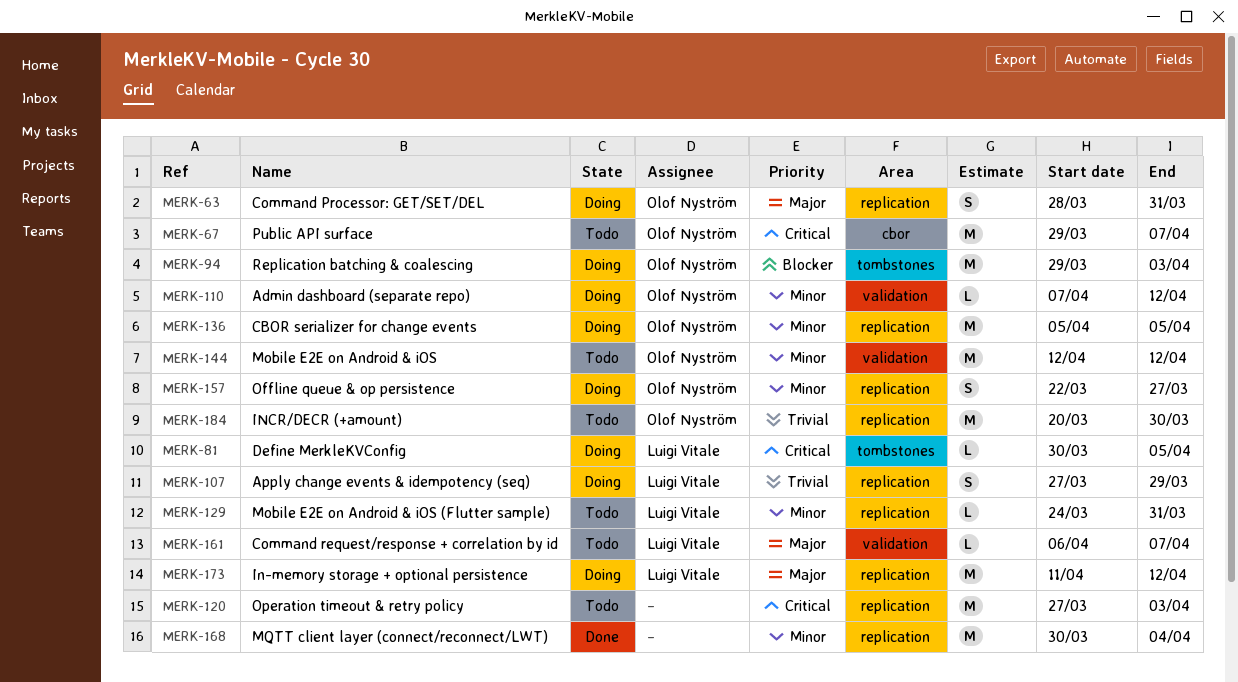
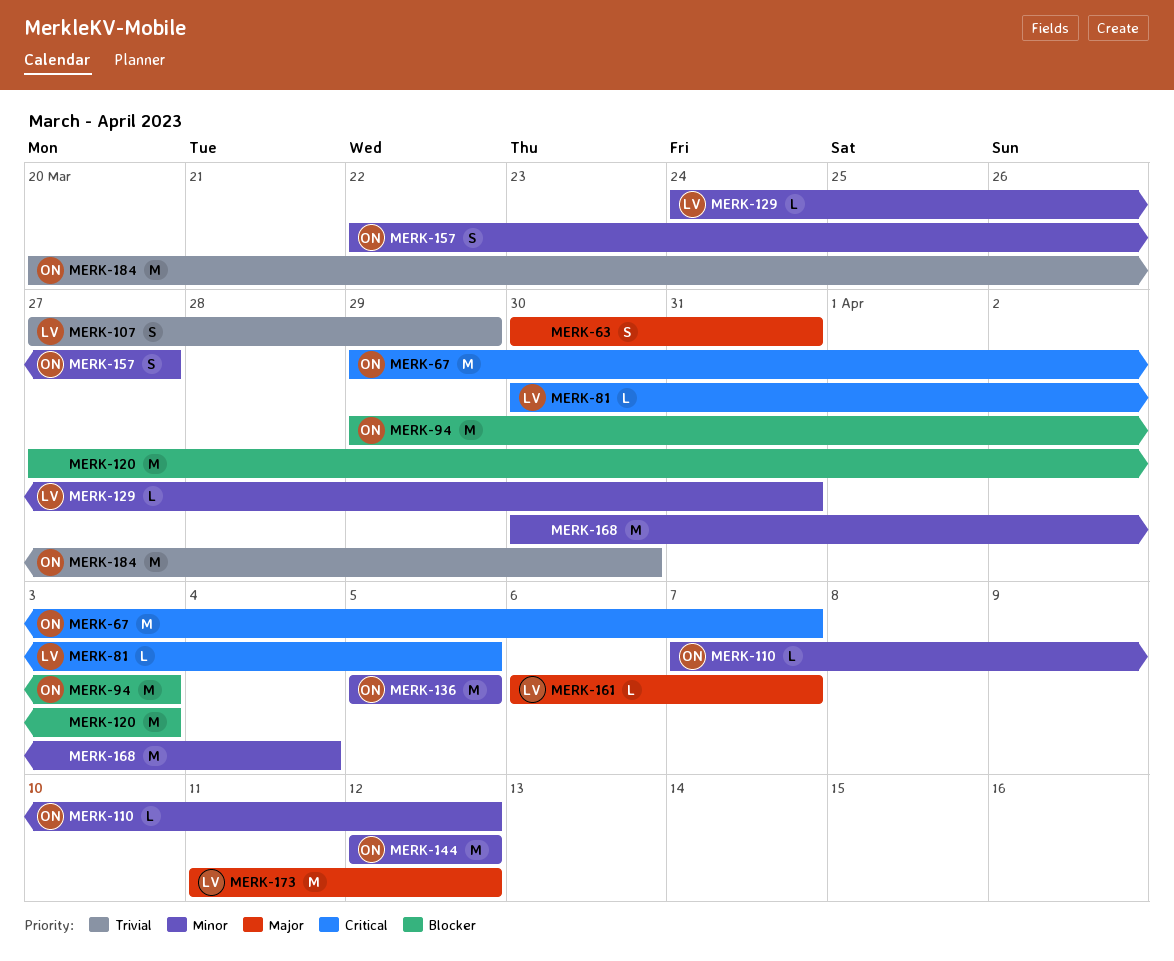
MERK-63, owner: Olof Nyström -> none
MERK-63, start: Mar 28 -> Mar 30
MERK-120, priority: Critical -> Blocker

